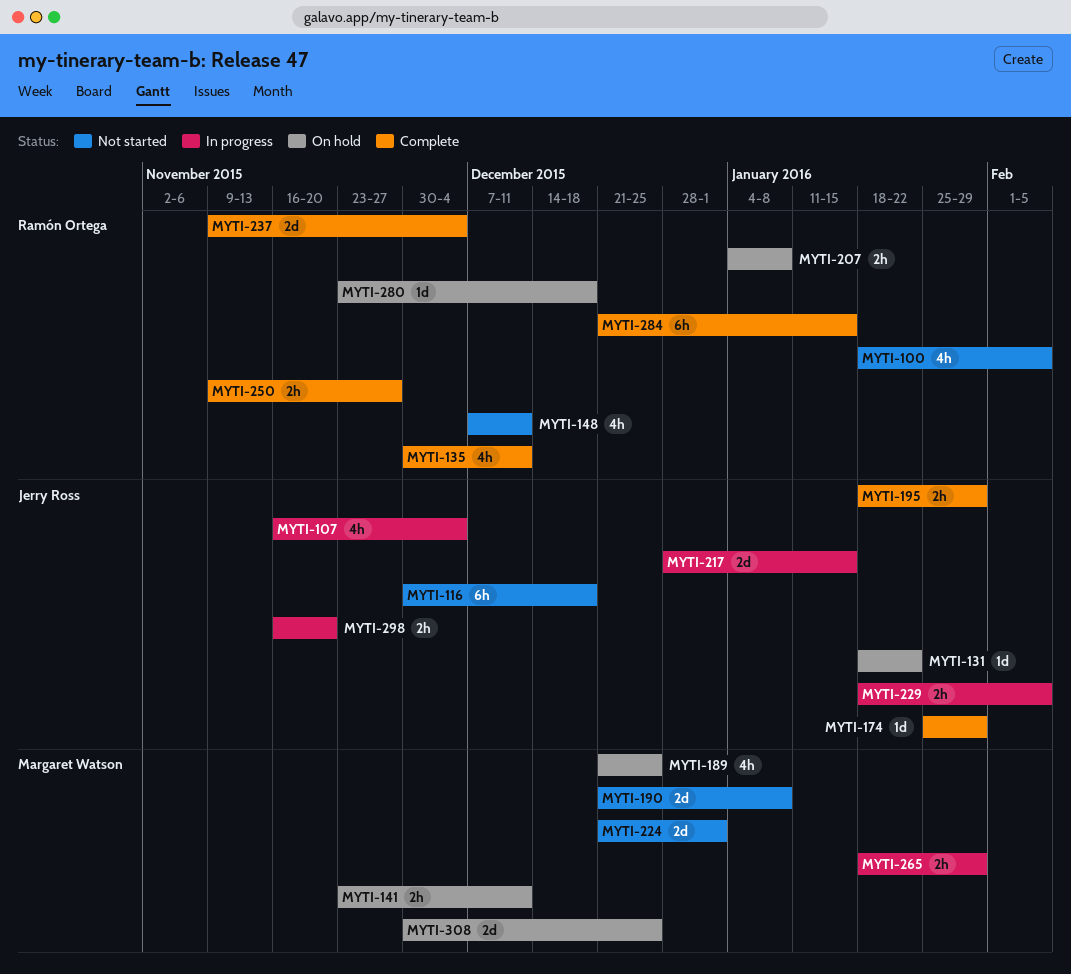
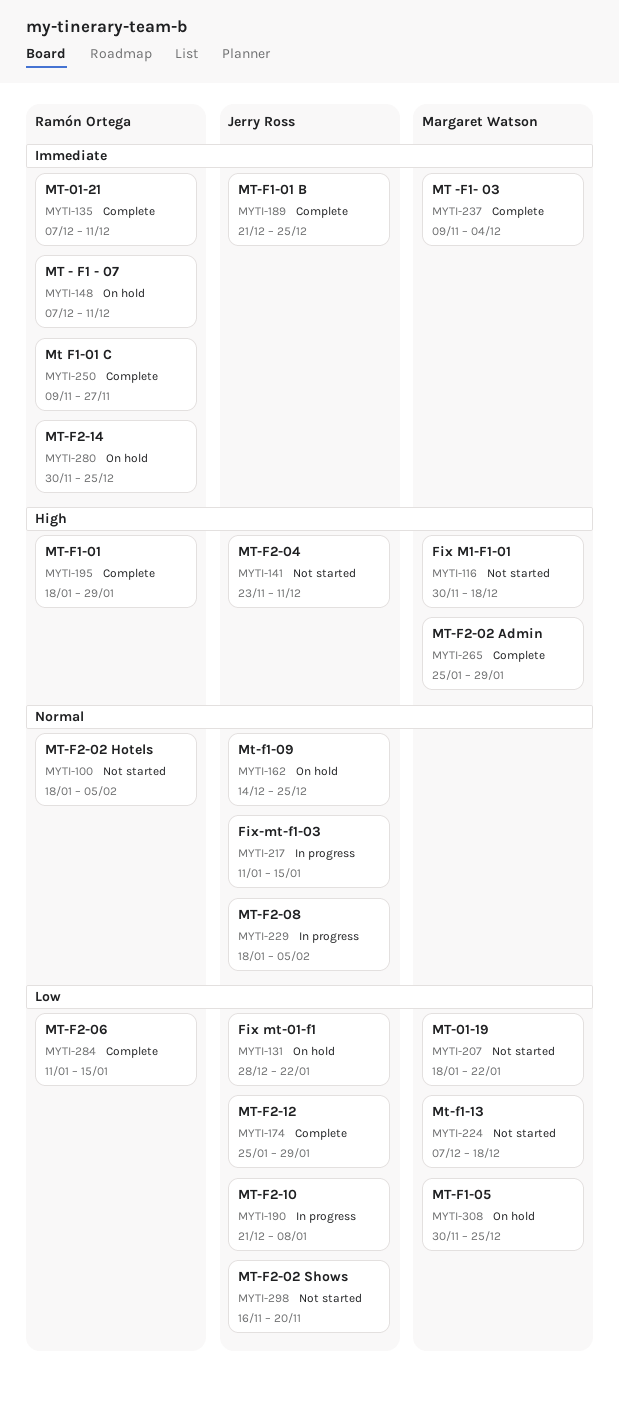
MYTI-107: present -> none
MYTI-116, owner: Jerry Ross -> Margaret Watson
MYTI-131, start: Jan 18 -> Dec 28
MYTI-135, start: Nov 30 -> Dec 7
MYTI-141, status: On hold -> Not started
MYTI-141, owner: Margaret Watson -> Jerry Ross
MYTI-148, status: Not started -> On hold
MYTI-162: none -> present
MYTI-189, status: On hold -> Complete
MYTI-189, owner: Margaret Watson -> Jerry Ross
MYTI-190, status: Not started -> In progress
MYTI-190, owner: Margaret Watson -> Jerry Ross
MYTI-195, owner: Jerry Ross -> Ramón Ortega
MYTI-207, status: On hold -> Not started
MYTI-207, owner: Ramón Ortega -> Margaret Watson
MYTI-207, start: Jan 4 -> Jan 18
MYTI-207, due: Jan 8 -> Jan 22
MYTI-217, start: Dec 28 -> Jan 11
MYTI-224, start: Dec 21 -> Dec 7
MYTI-224, due: Jan 1 -> Dec 18
MYTI-237, owner: Ramón Ortega -> Margaret Watson
MYTI-265, status: In progress -> Complete
MYTI-265, start: Jan 18 -> Jan 25
MYTI-280, start: Nov 23 -> Nov 30
MYTI-280, due: Dec 18 -> Dec 25
MYTI-284, start: Dec 21 -> Jan 11
MYTI-298, status: In progress -> Not started

